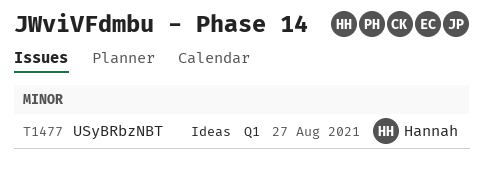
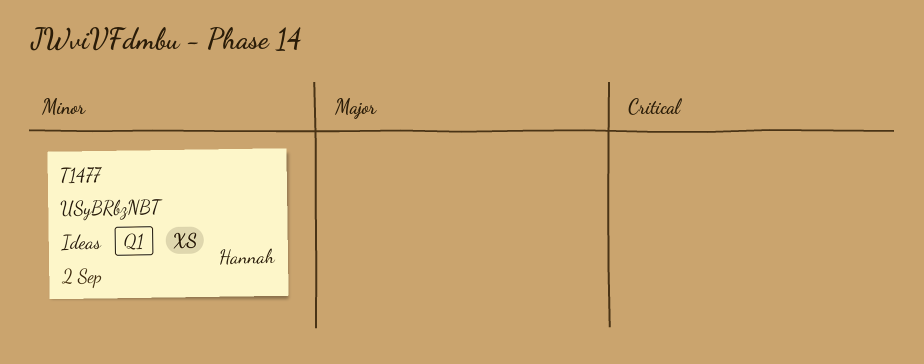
T1477, due: Aug 27 -> Sep 2

